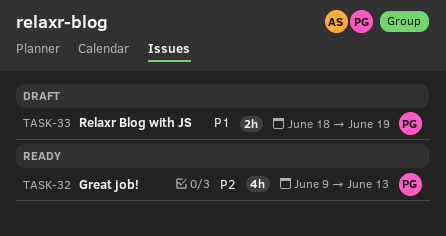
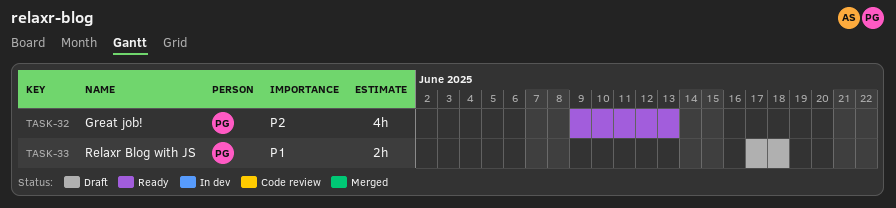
TASK-33, start: Jun 18 -> Jun 17
TASK-33, due: Jun 19 -> Jun 18

